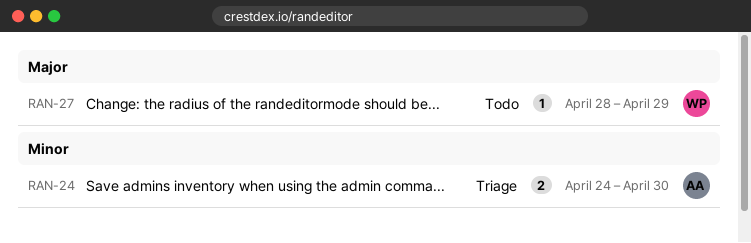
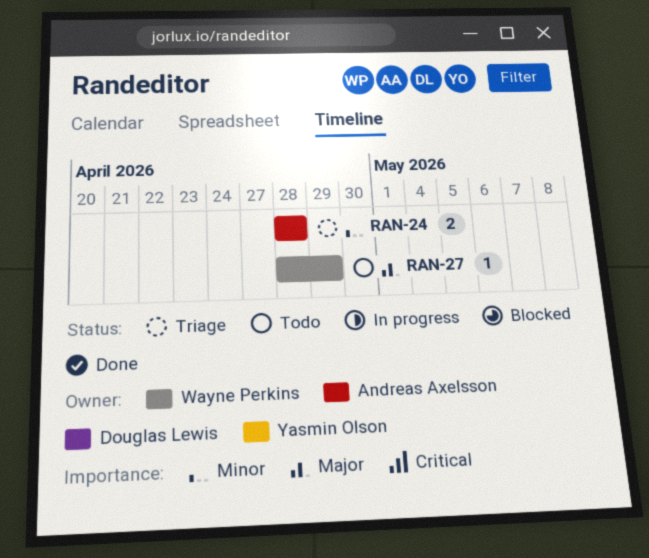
RAN-24, start: Apr 24 -> Apr 28
RAN-24, due: Apr 30 -> Apr 28

